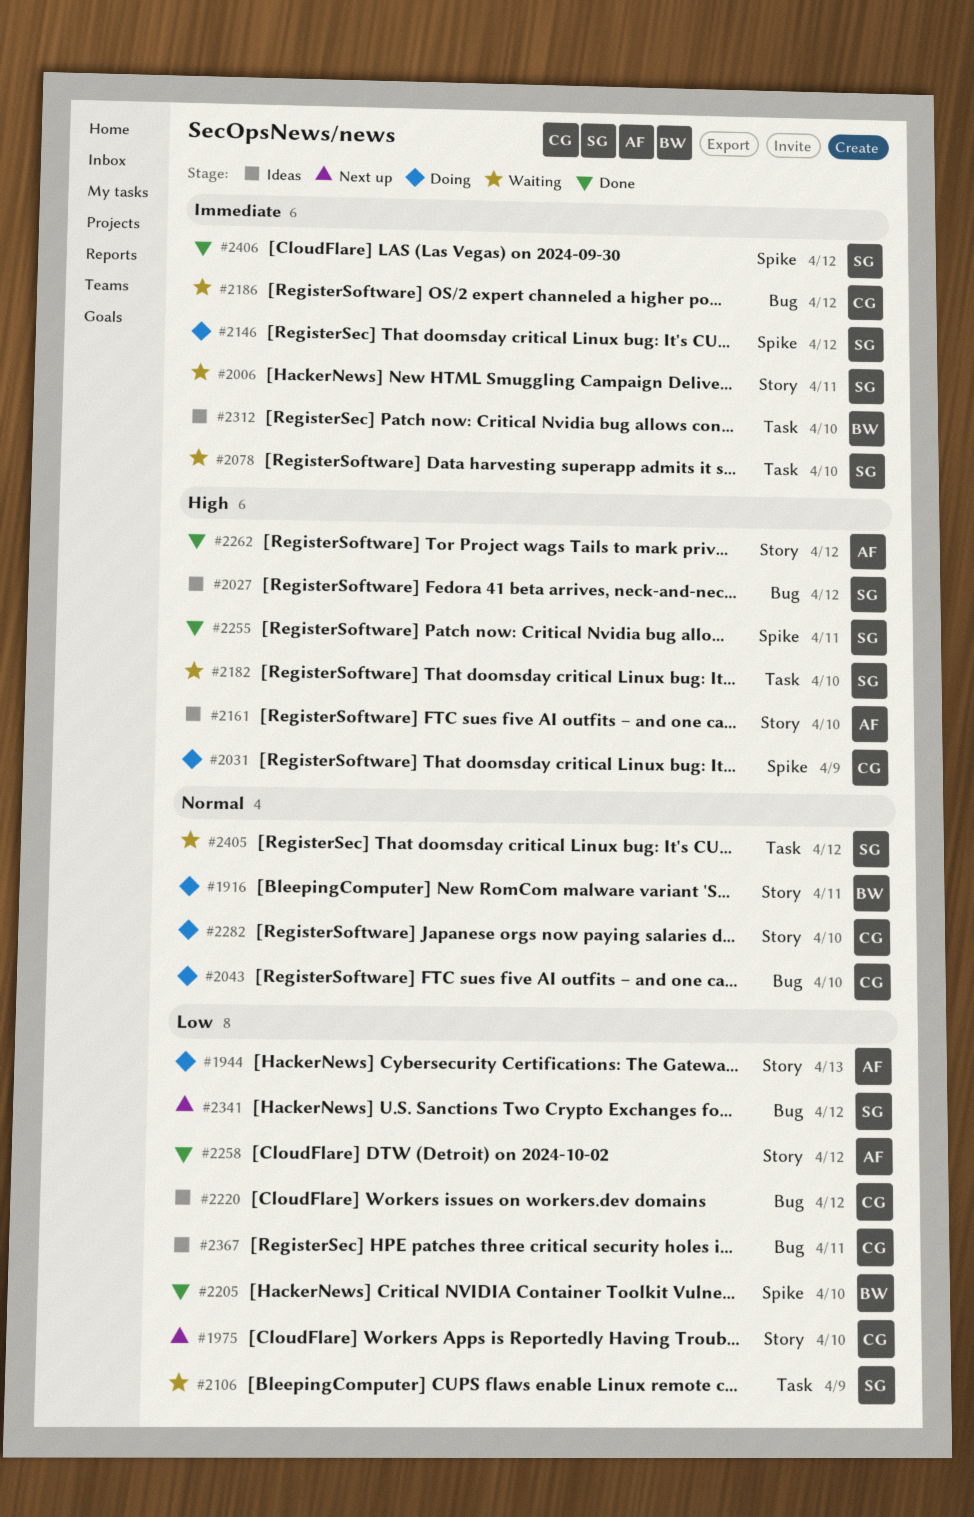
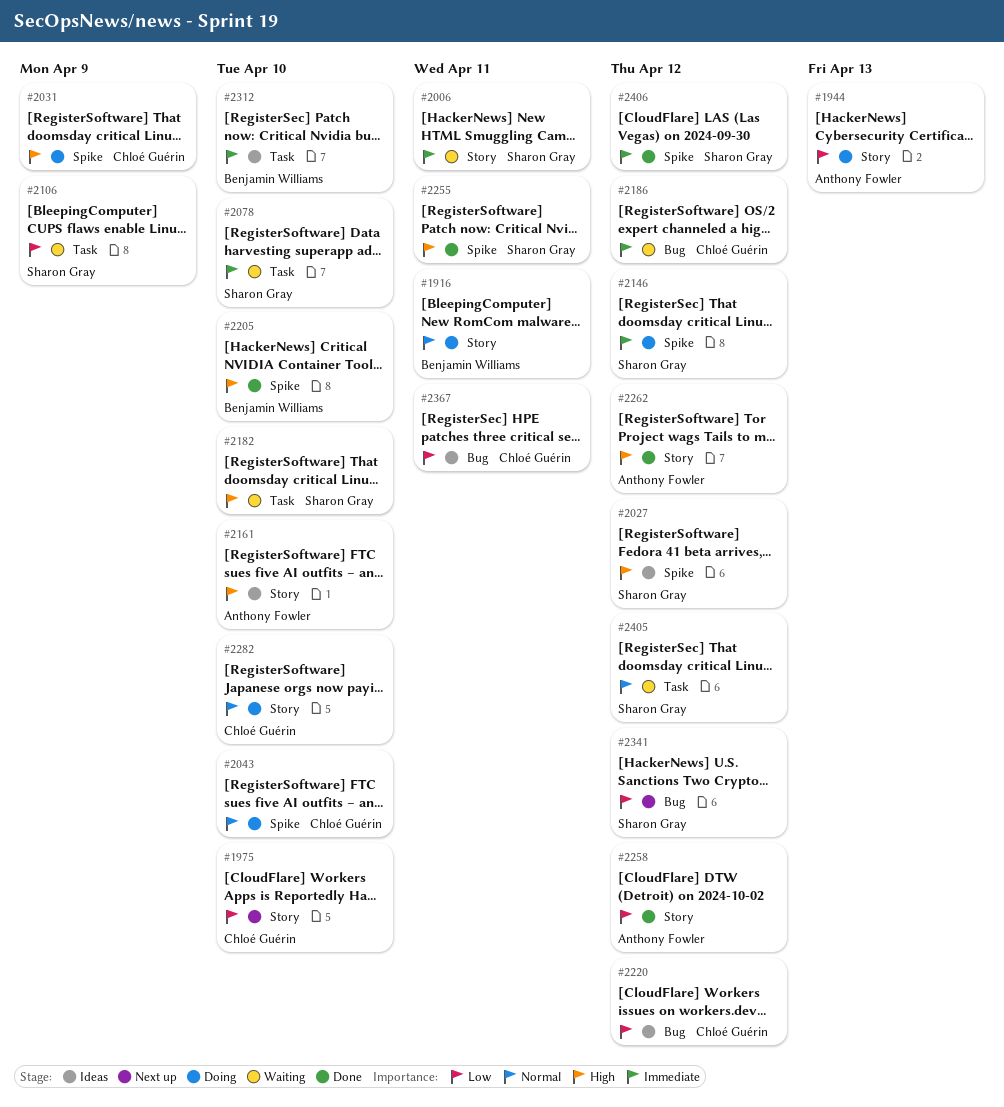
#2027, label: Bug -> Spike
#2043, label: Bug -> Spike
#2205, priority: Low -> High

